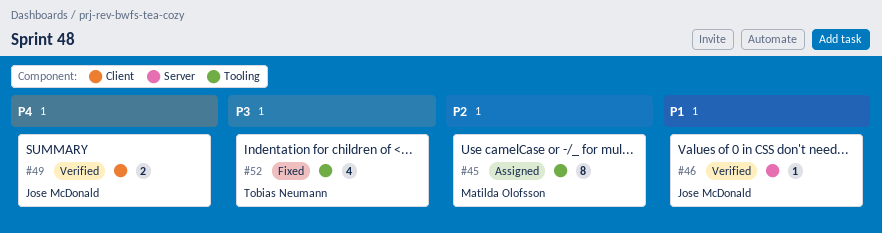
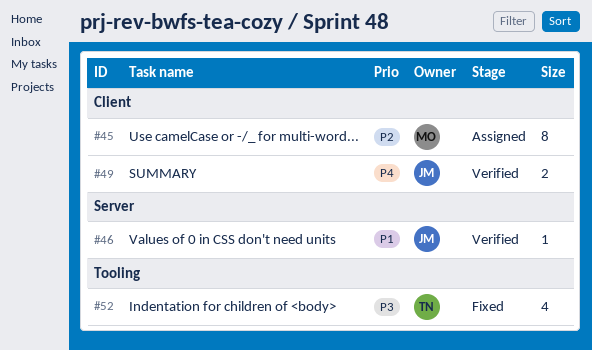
#45, label: Tooling -> Client

